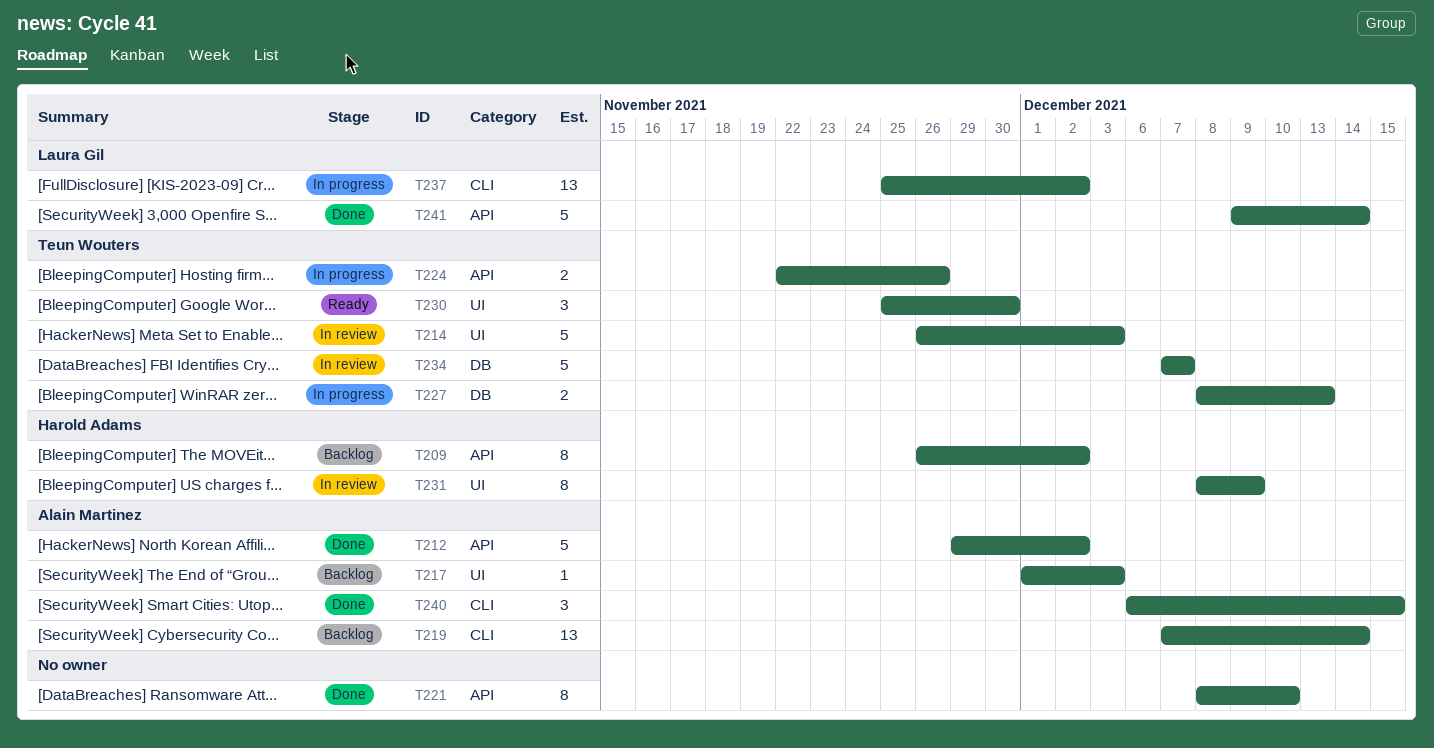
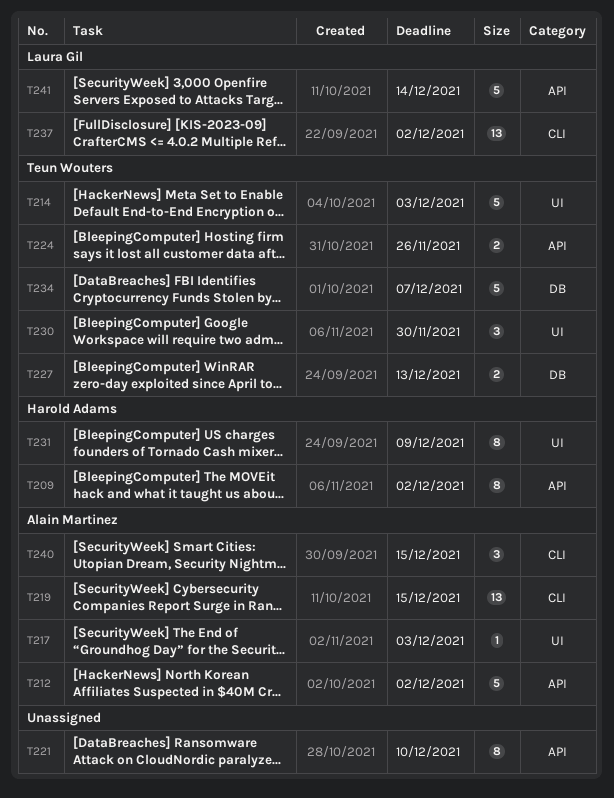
T219, due: Dec 14 -> Dec 15

